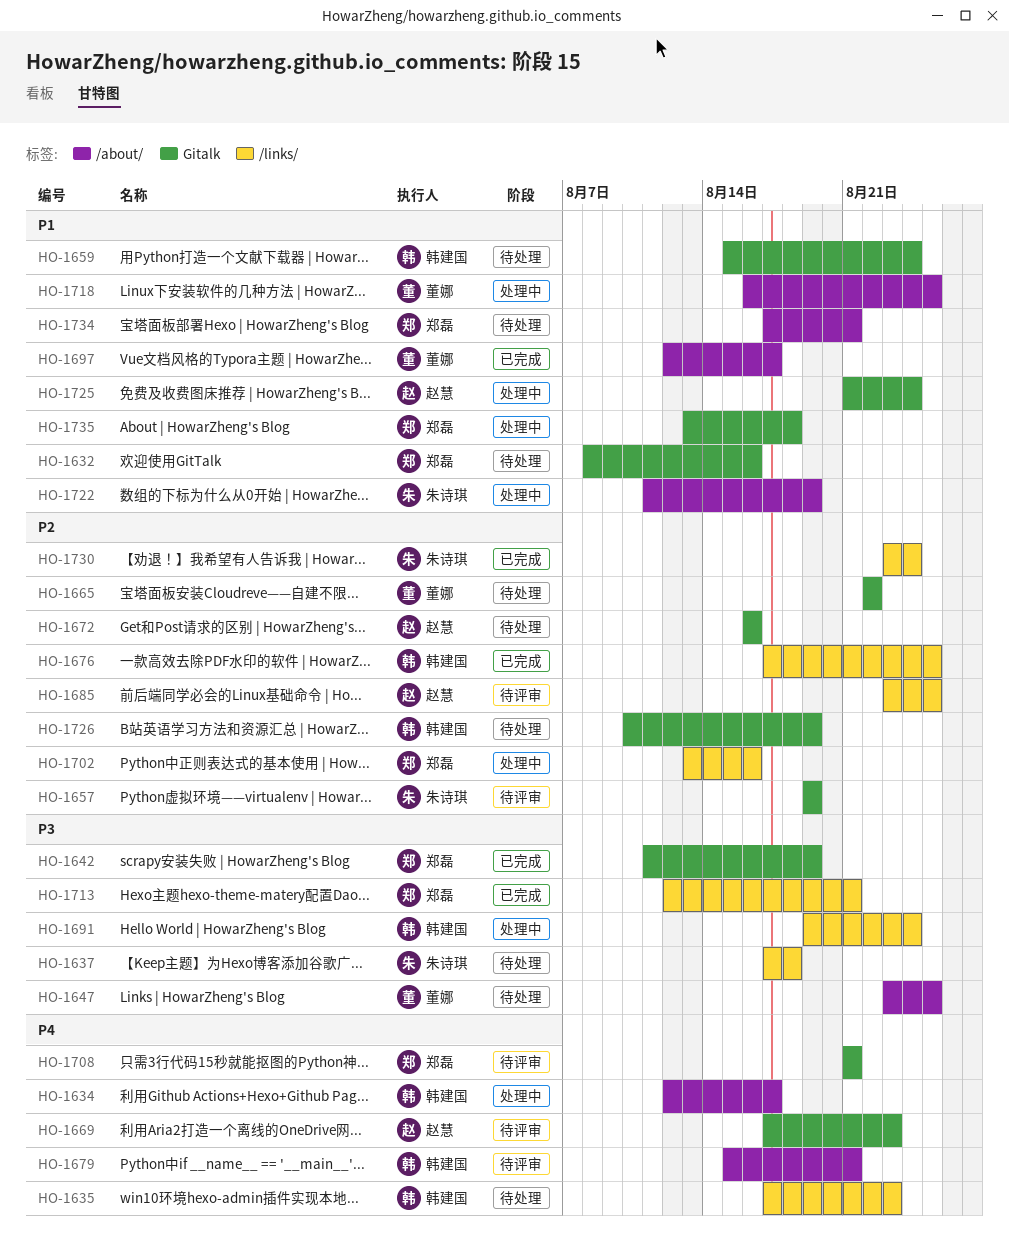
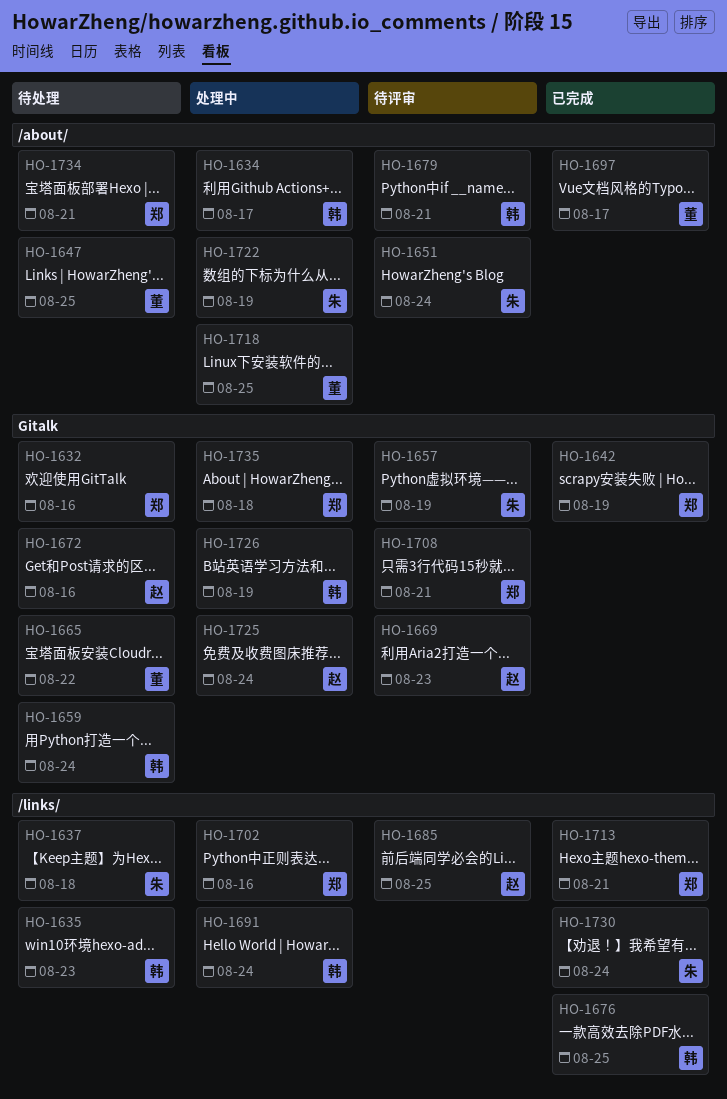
HO-1651: none -> present
HO-1726, status: 待处理 -> 处理中

